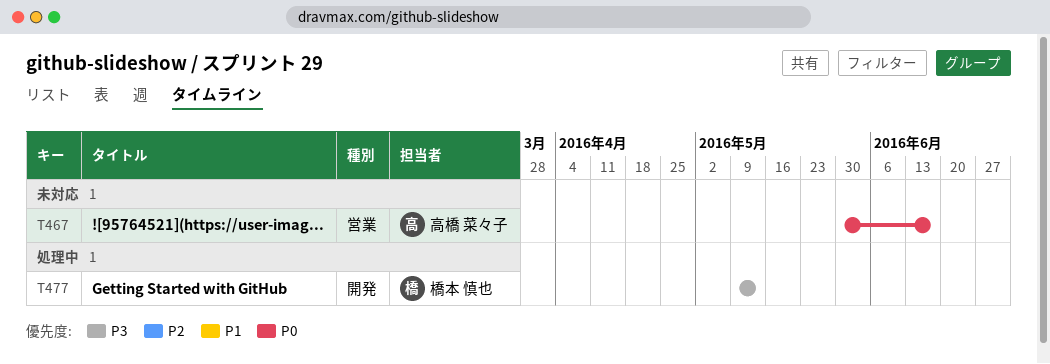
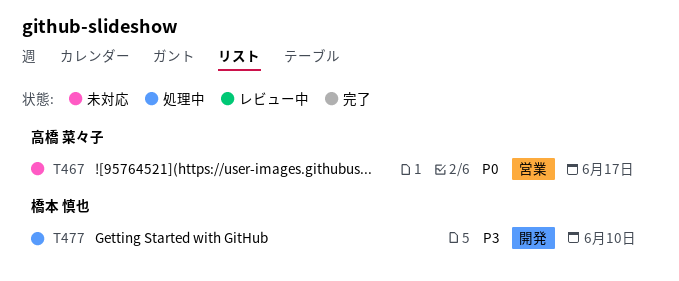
T477, due: May 13 -> Jun 10

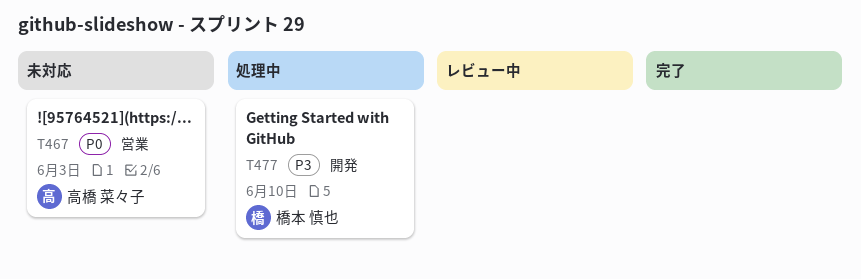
T467, due: Jun 17 -> Jun 3

